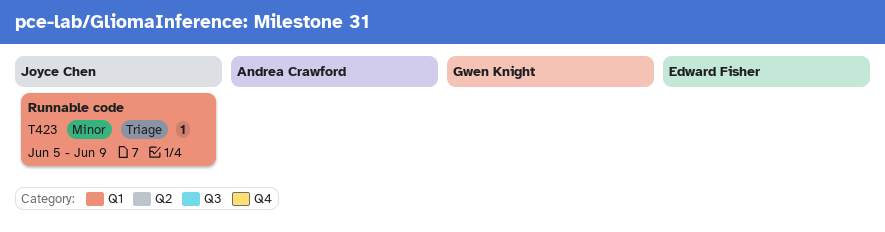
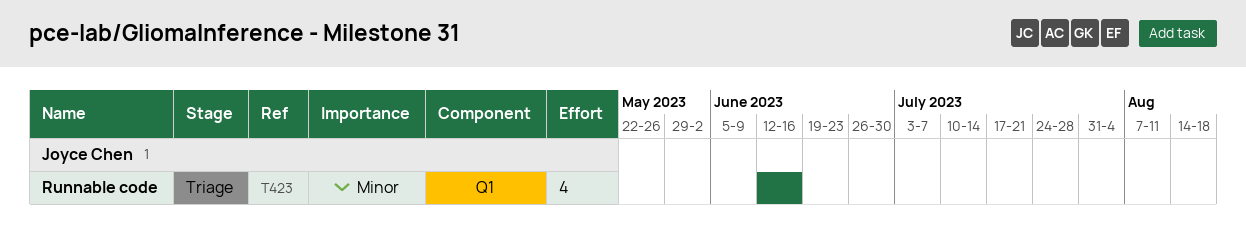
T423, estimate: 1 -> 4
T423, start: Jun 5 -> Jun 12
T423, due: Jun 9 -> Jun 16

